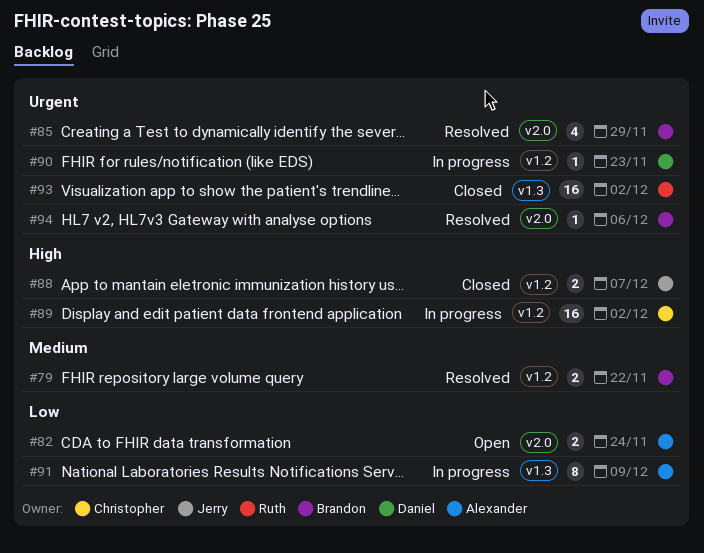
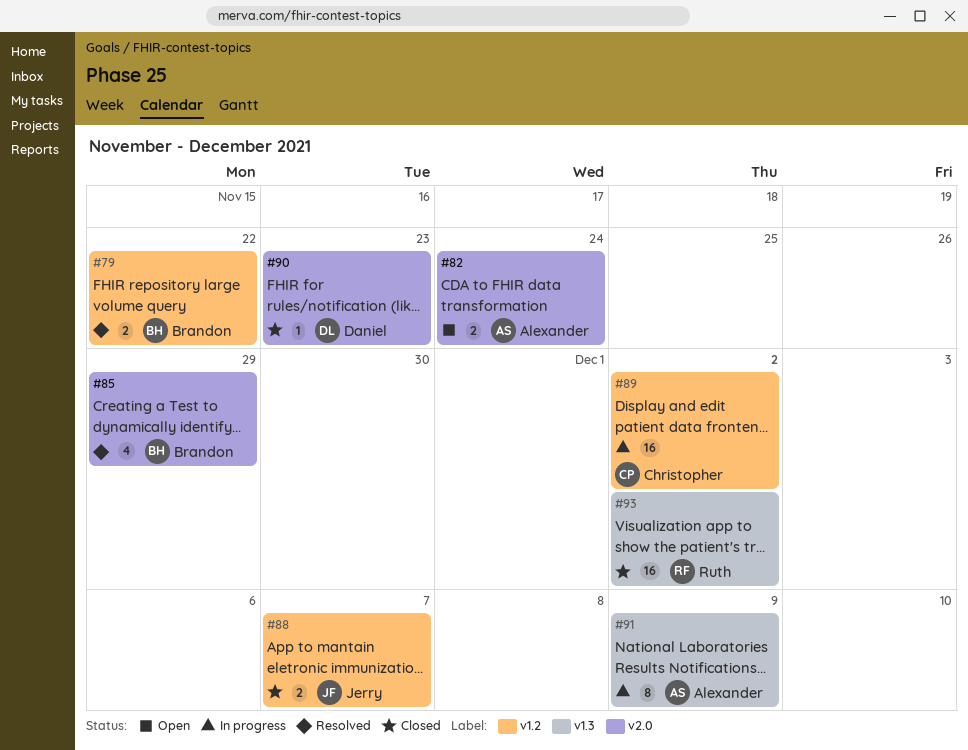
#90, status: In progress -> Closed
#90, label: v1.2 -> v2.0
#94: present -> none

